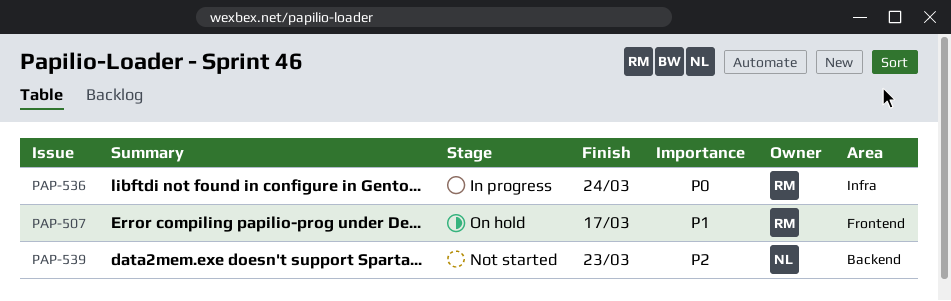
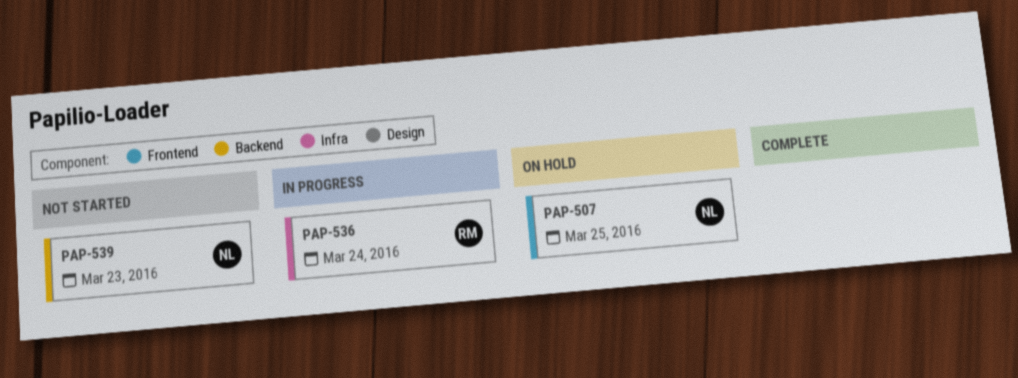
PAP-507, owner: RM -> NL
PAP-507, due: Mar 17 -> Mar 25

